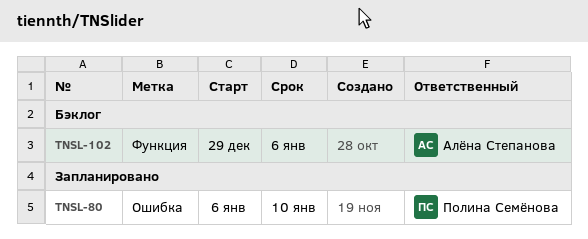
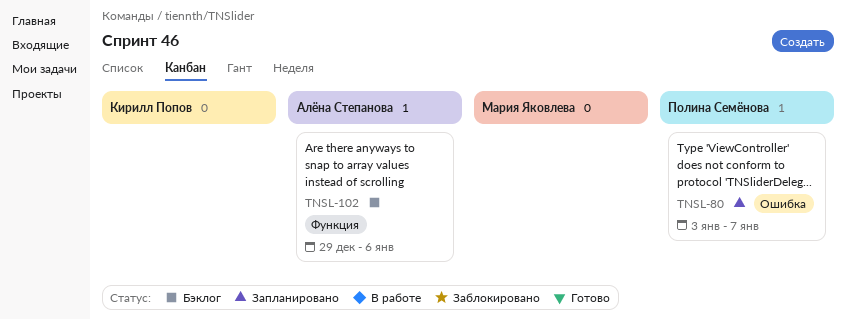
TNSL-80, start: Jan 6 -> Jan 3
TNSL-80, due: Jan 10 -> Jan 7

